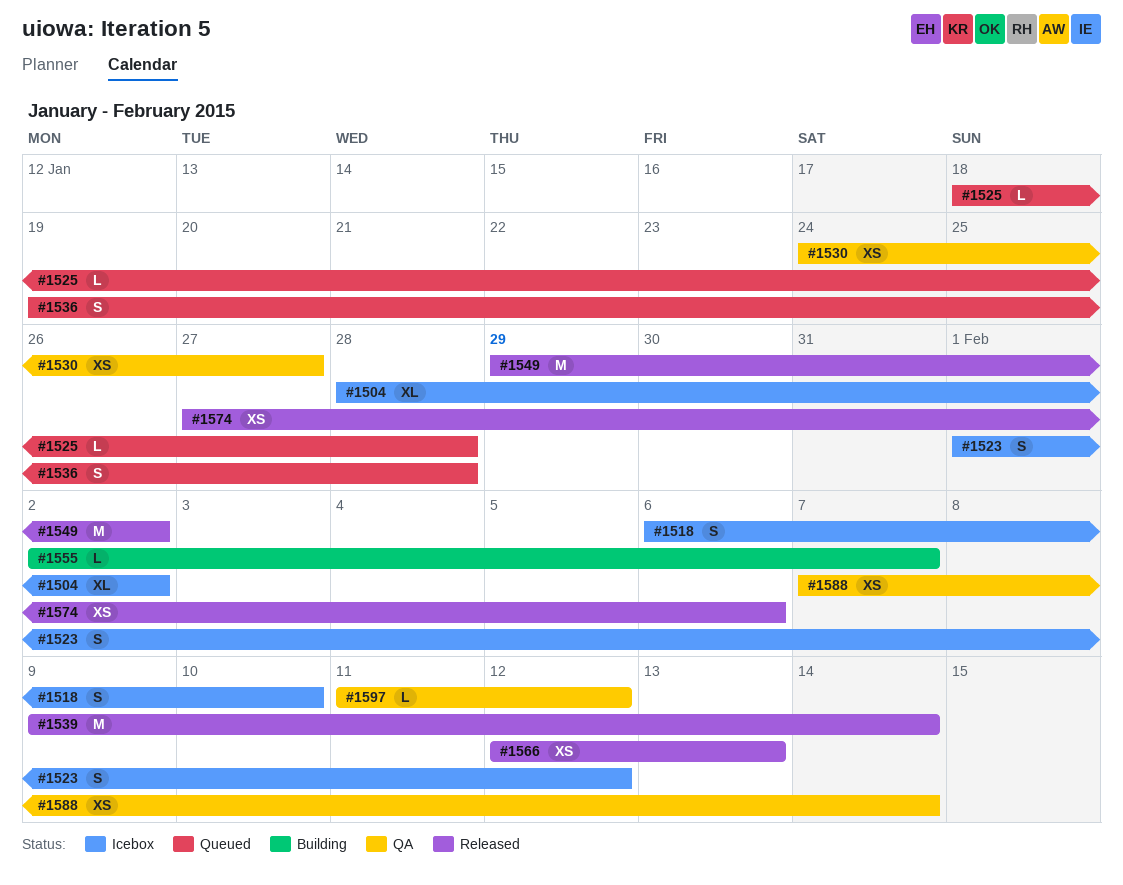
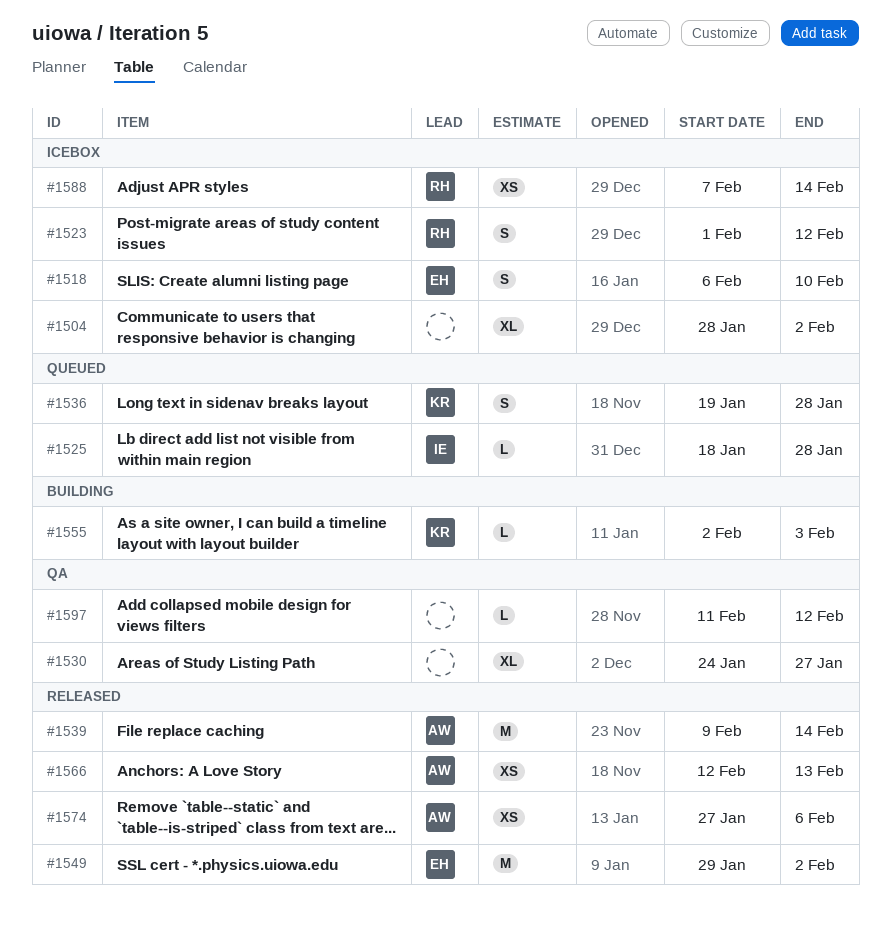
#1530, estimate: XS -> XL
#1555, due: Feb 7 -> Feb 3
#1588, status: QA -> Icebox

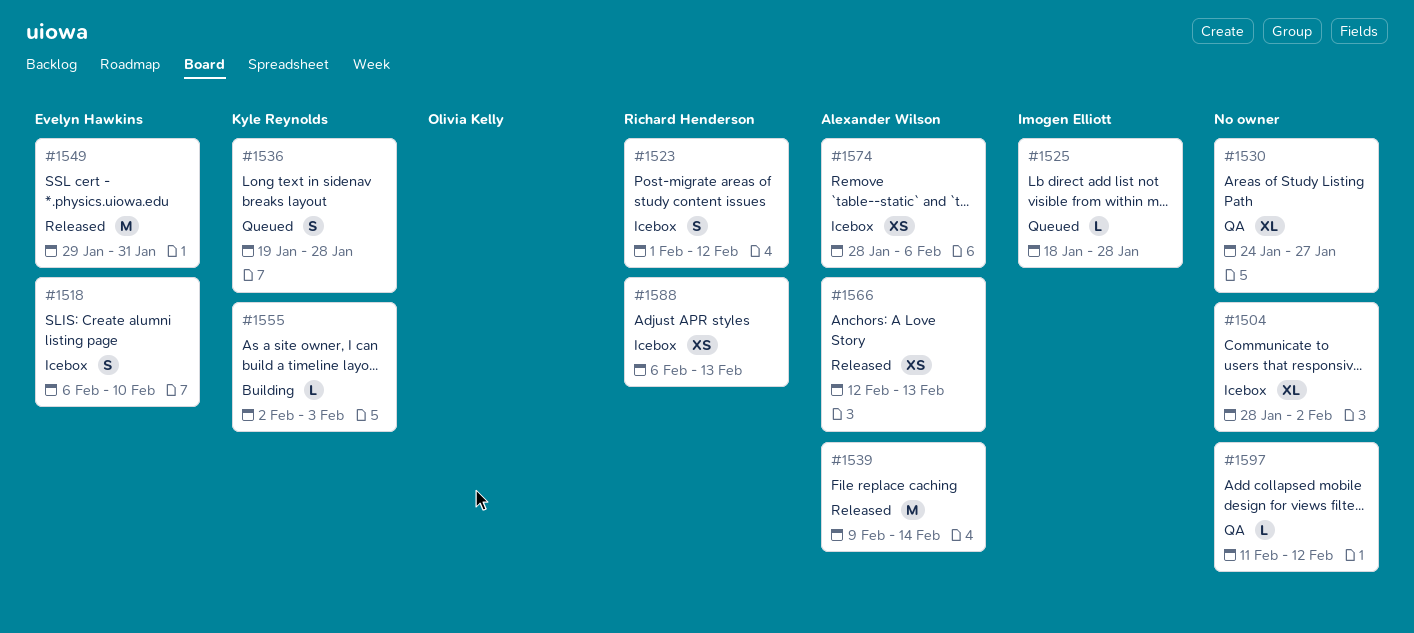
#1549, due: Feb 2 -> Jan 31
#1574, status: Released -> Icebox
#1574, start: Jan 27 -> Jan 28
#1588, start: Feb 7 -> Feb 6
#1588, due: Feb 14 -> Feb 13

